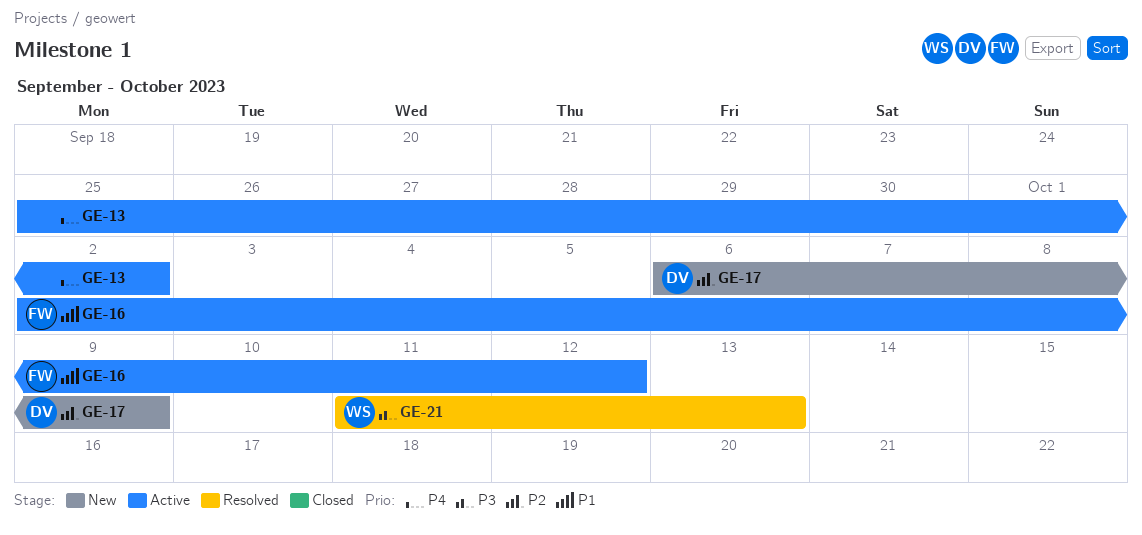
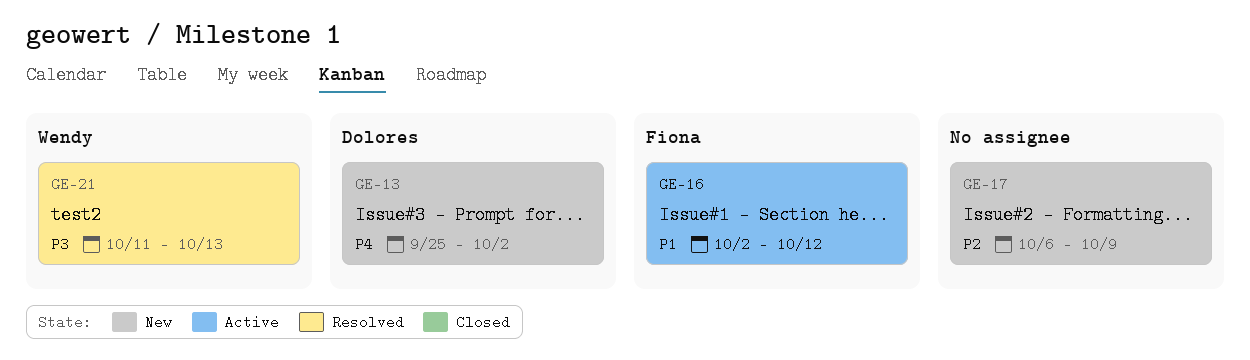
GE-13, status: Active -> New
GE-13, owner: none -> Dolores
GE-17, owner: Dolores -> none

